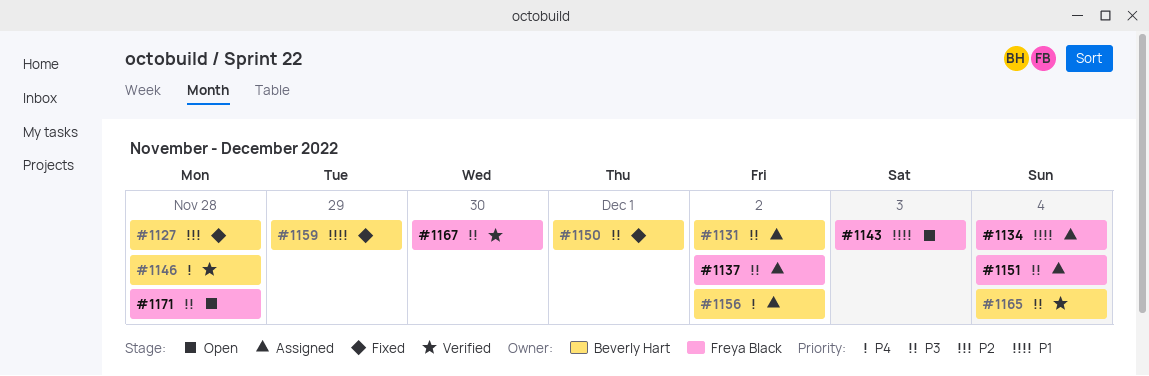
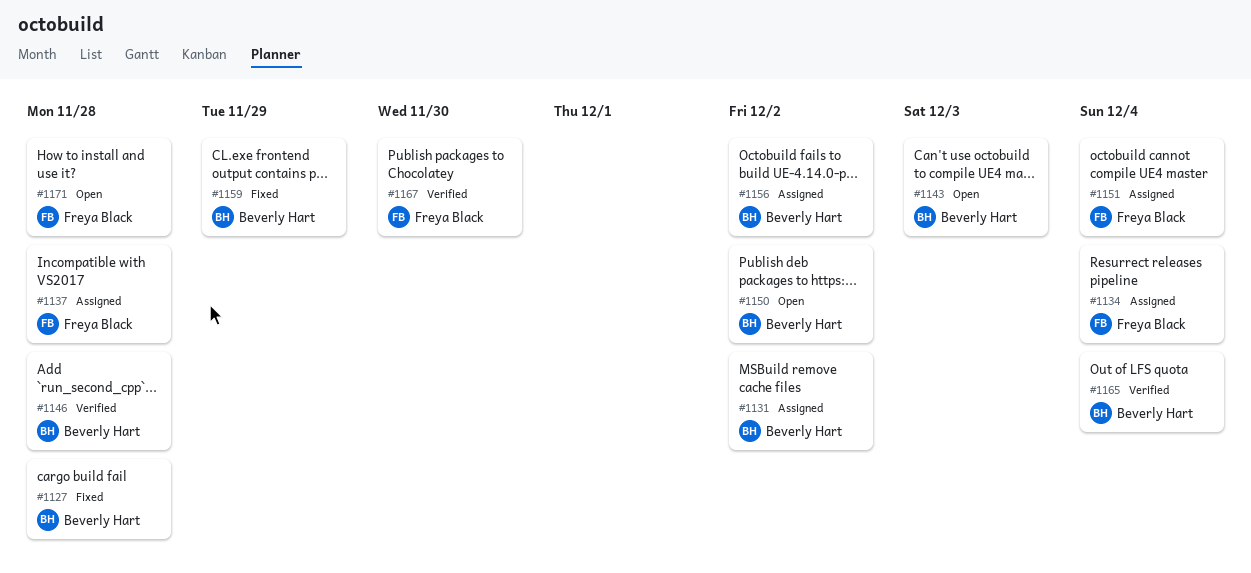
#1137, due: Dec 2 -> Nov 28
#1143, owner: Freya Black -> Beverly Hart
#1150, status: Fixed -> Open
#1150, due: Dec 1 -> Dec 2

